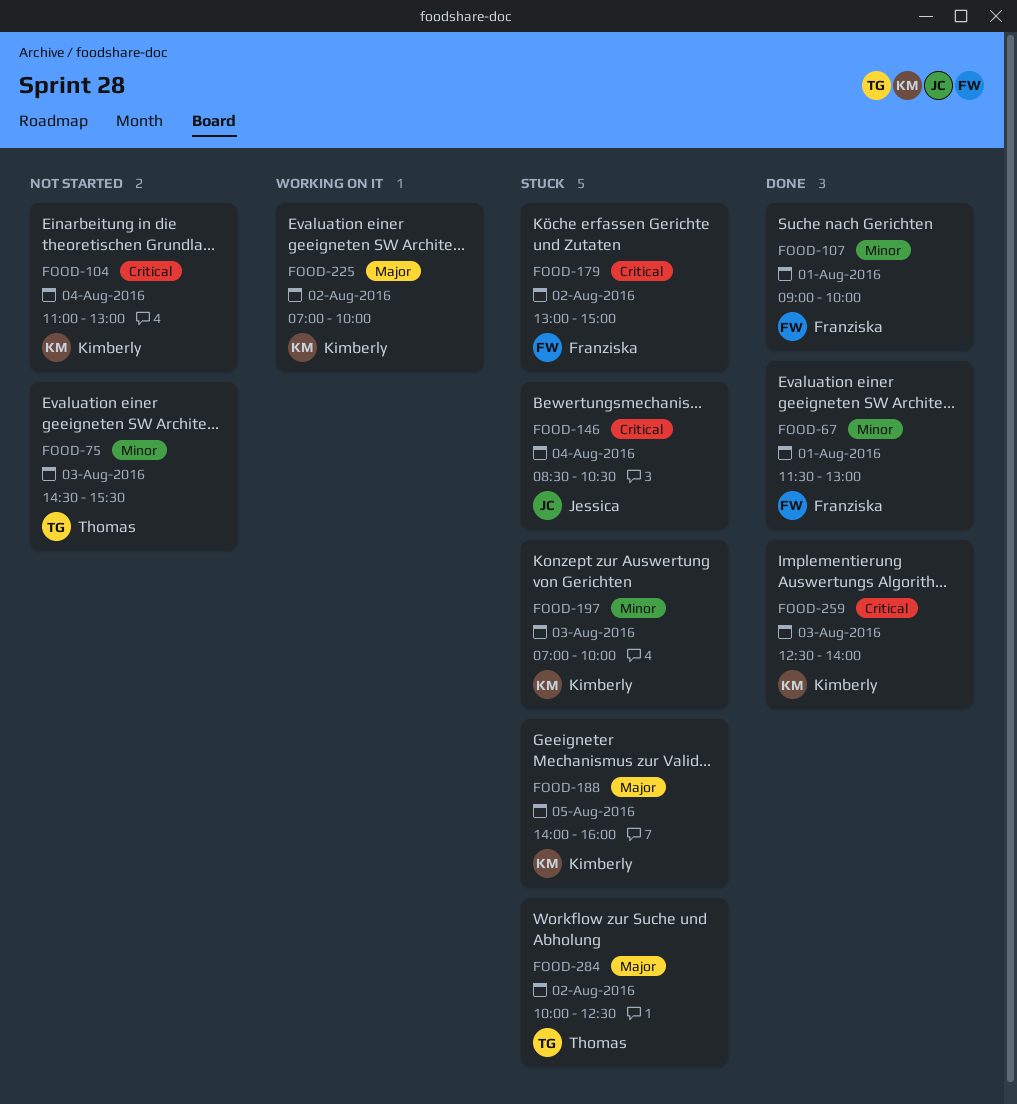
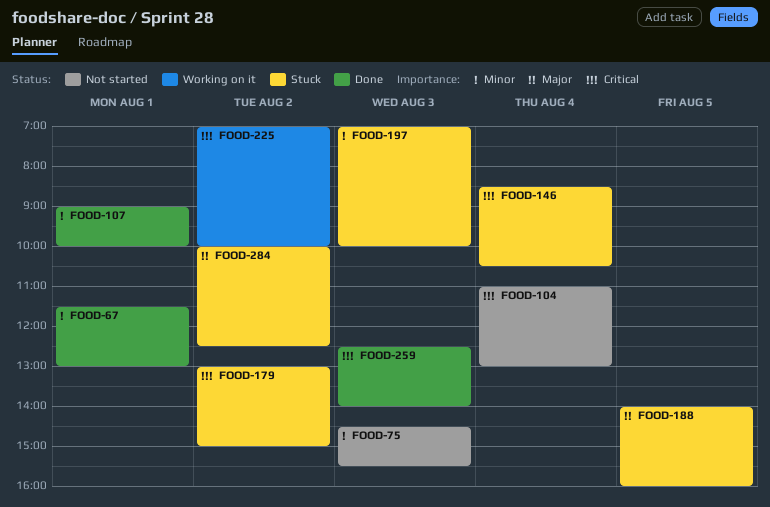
FOOD-225, priority: Major -> Critical

